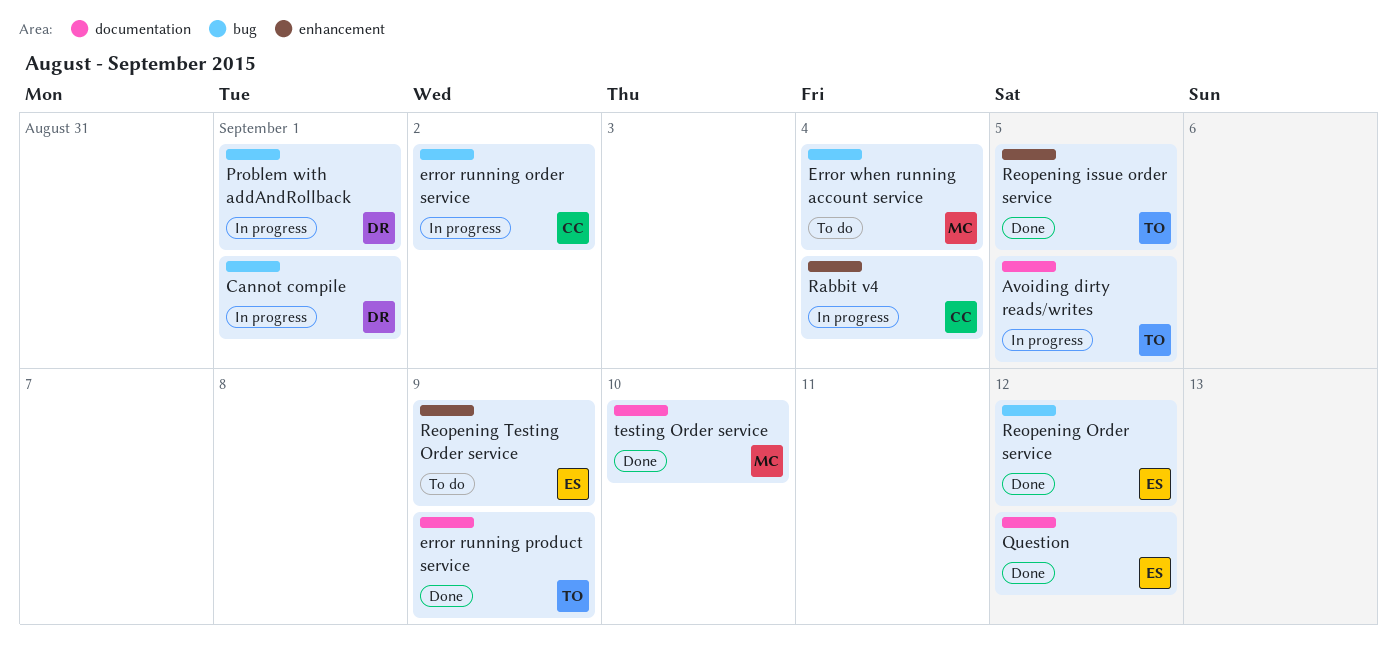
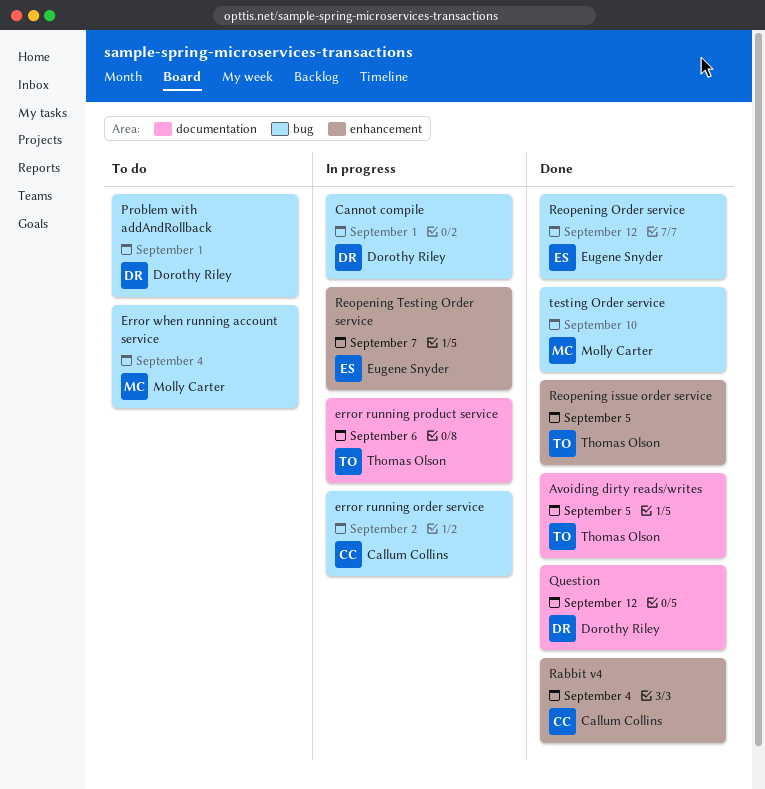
Avoiding dirty reads/writes, status: In progress -> Done
error running product service, status: Done -> In progress
error running product service, due: Sep 9 -> Sep 6
Problem with addAndRollback, status: In progress -> To do
Question, owner: Eugene Snyder -> Dorothy Riley
Rabbit v4, status: In progress -> Done
Reopening Testing Order service, status: To do -> In progress
Reopening Testing Order service, due: Sep 9 -> Sep 7
testing Order service, label: documentation -> bug

